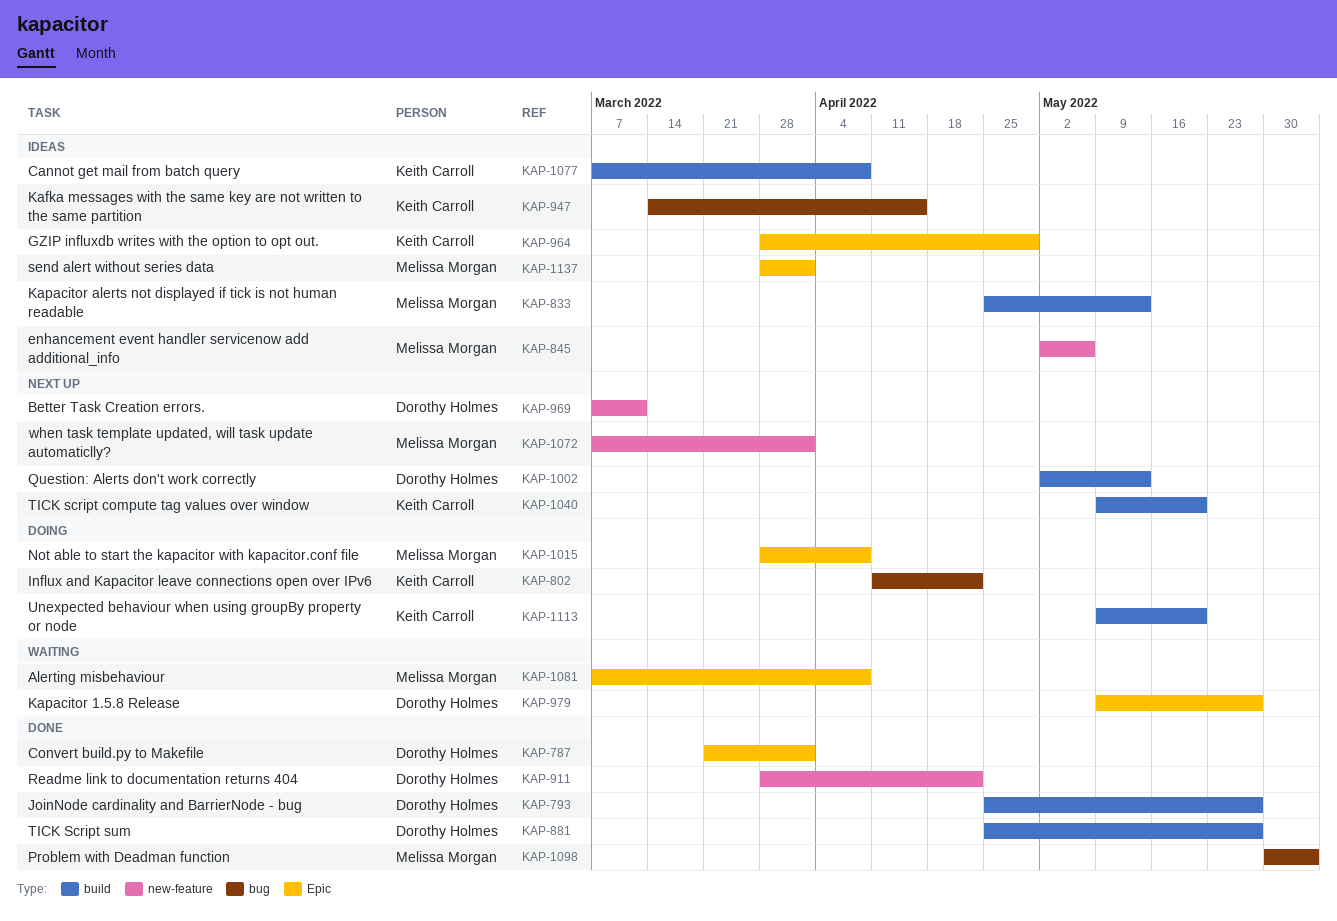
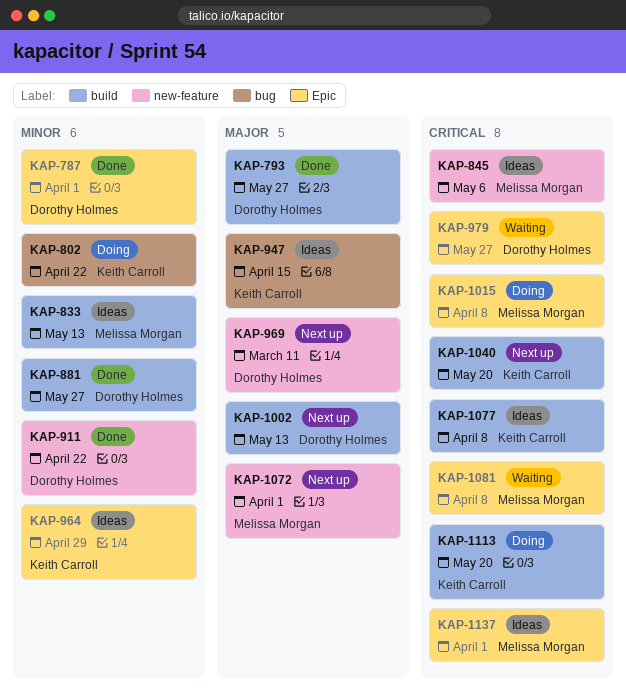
KAP-1098: present -> none

